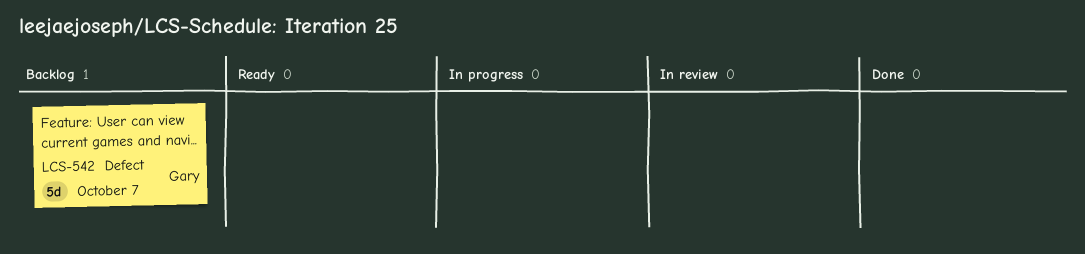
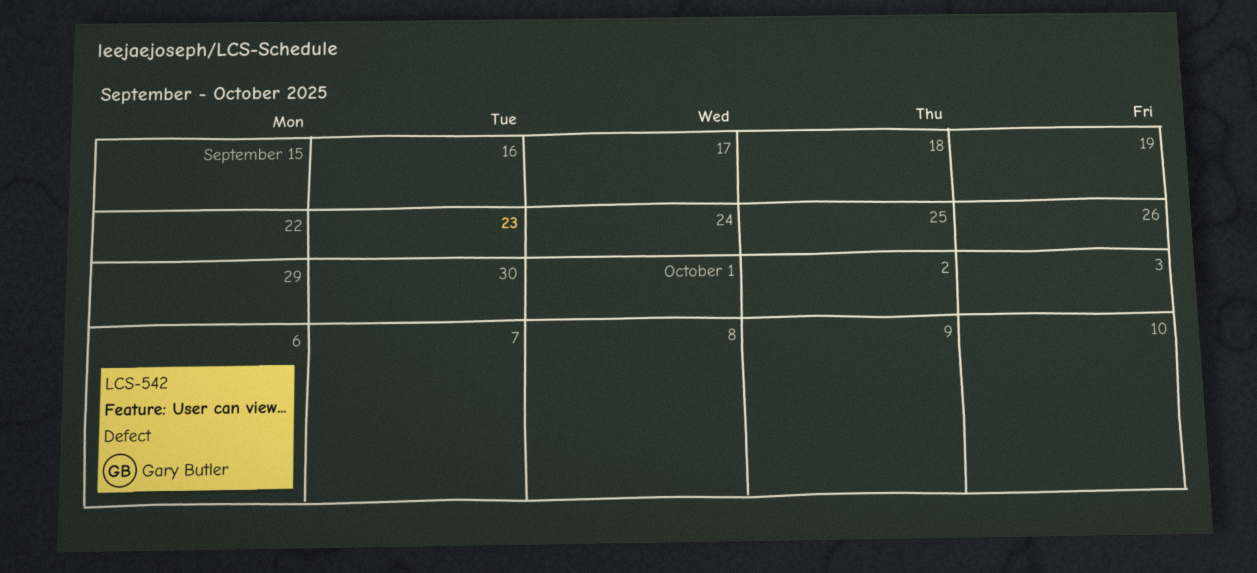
LCS-542, due: Oct 7 -> Oct 6

